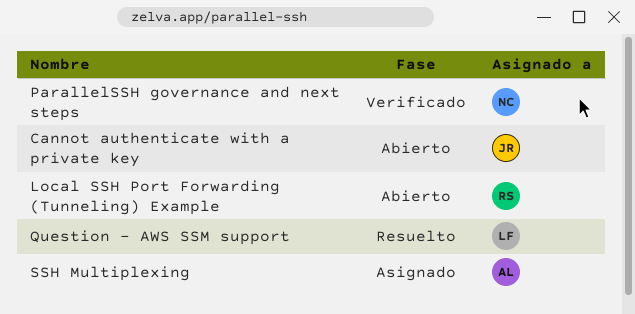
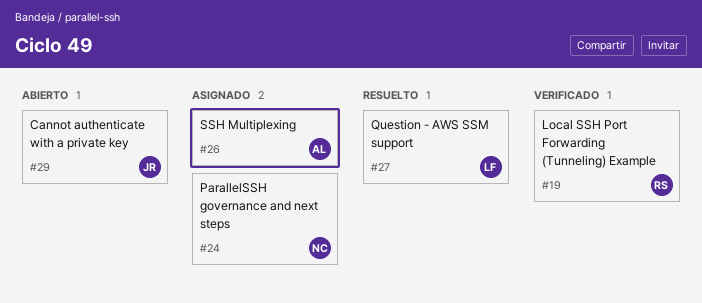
Local SSH Port Forwarding (Tunneling) Example, status: Abierto -> Verificado
ParallelSSH governance and next steps, status: Verificado -> Asignado

